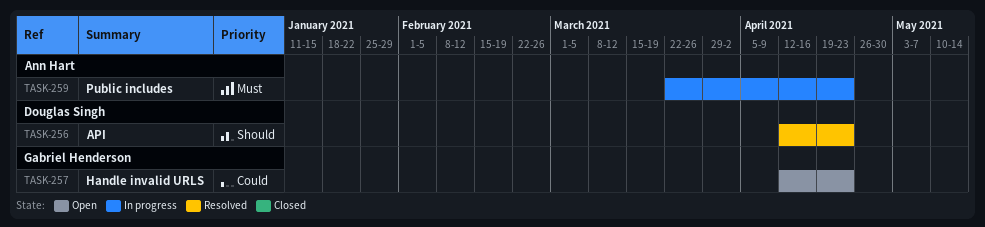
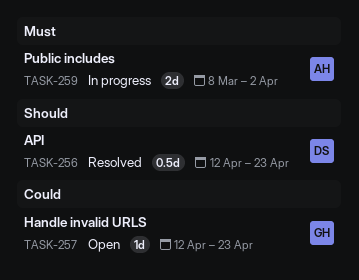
TASK-259, start: Mar 22 -> Mar 8
TASK-259, due: Apr 23 -> Apr 2

